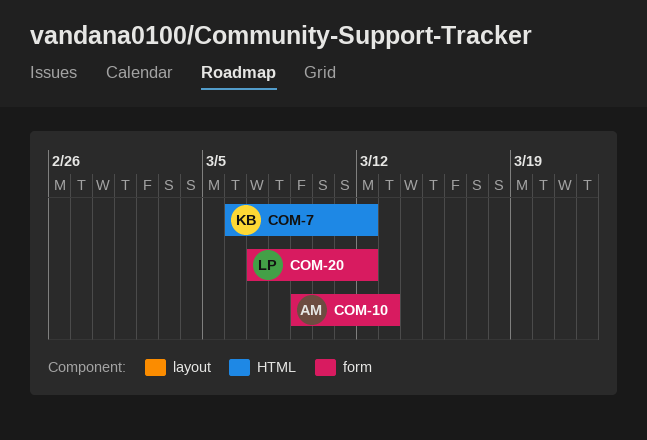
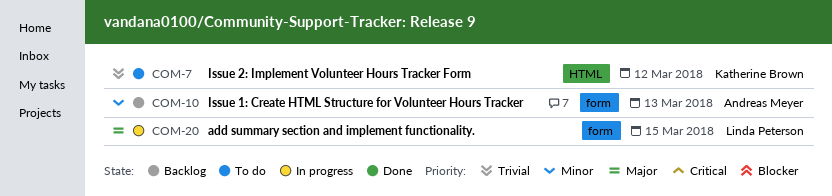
COM-20, due: Mar 12 -> Mar 15

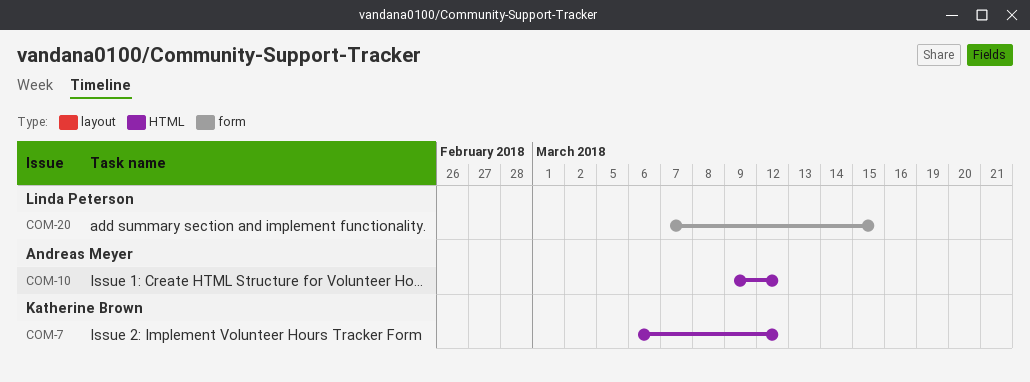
COM-10, label: form -> HTML
COM-10, due: Mar 13 -> Mar 12

